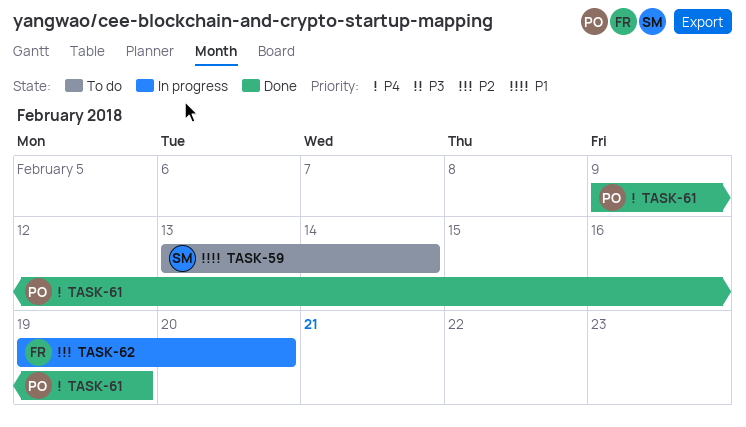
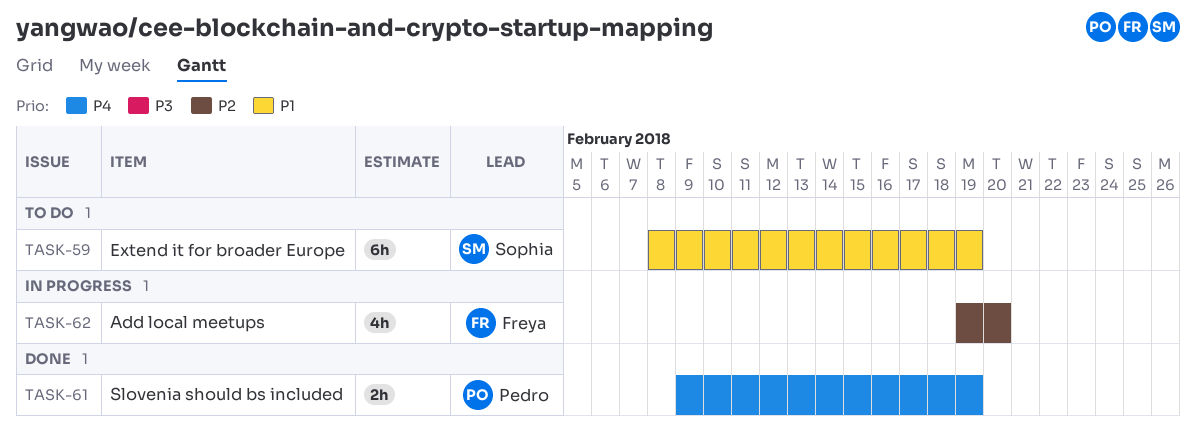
TASK-59, start: Feb 13 -> Feb 8
TASK-59, due: Feb 14 -> Feb 19

